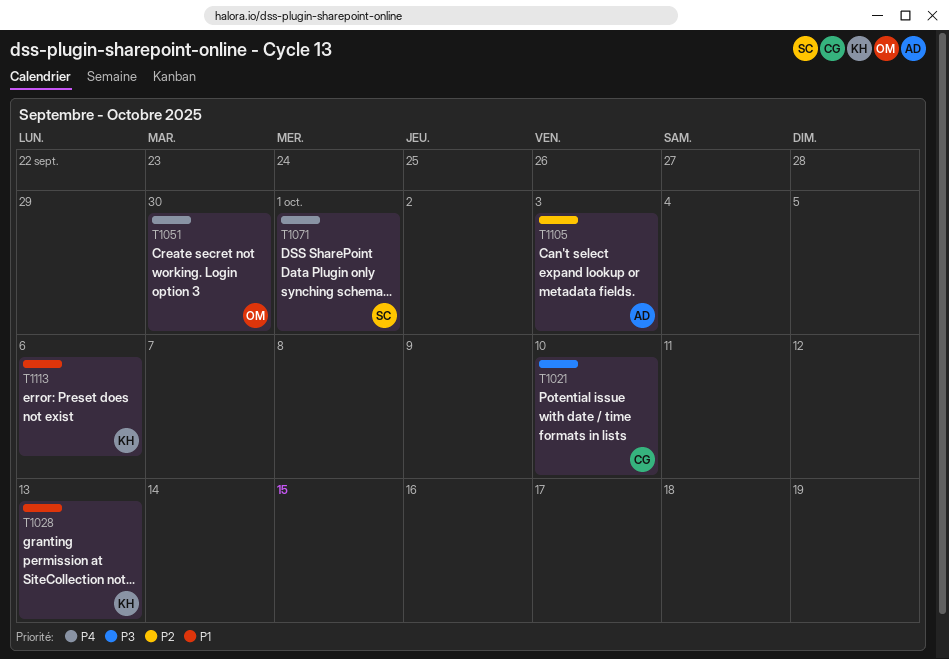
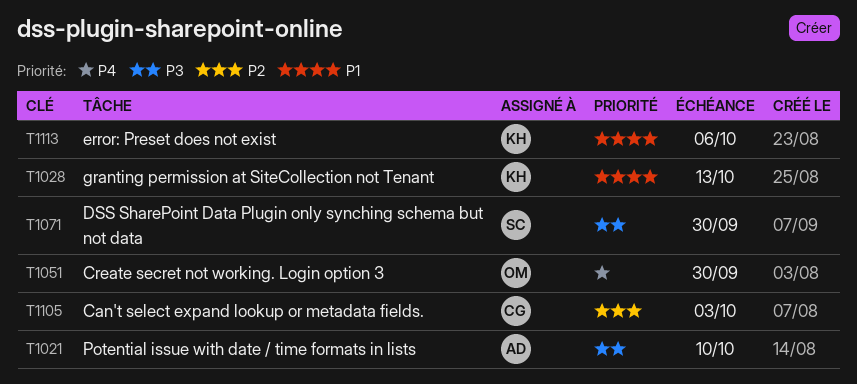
T1021, owner: CG -> AD
T1071, priority: P4 -> P3
T1071, due: Oct 1 -> Sep 30
T1105, owner: AD -> CG

